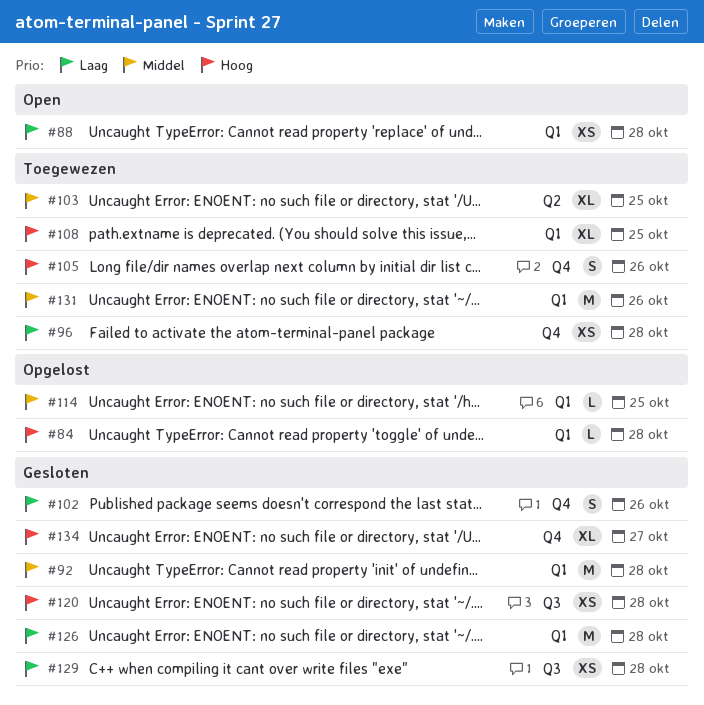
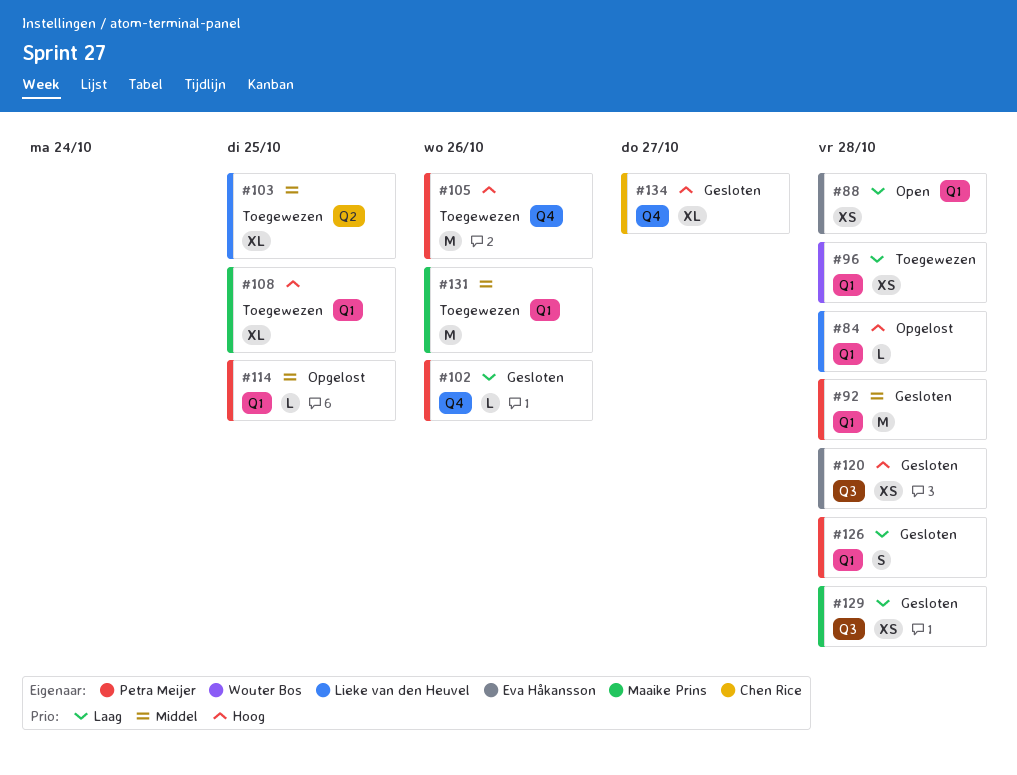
#96, label: Q4 -> Q1
#102, estimate: S -> L
#105, estimate: S -> M
#126, estimate: M -> S

